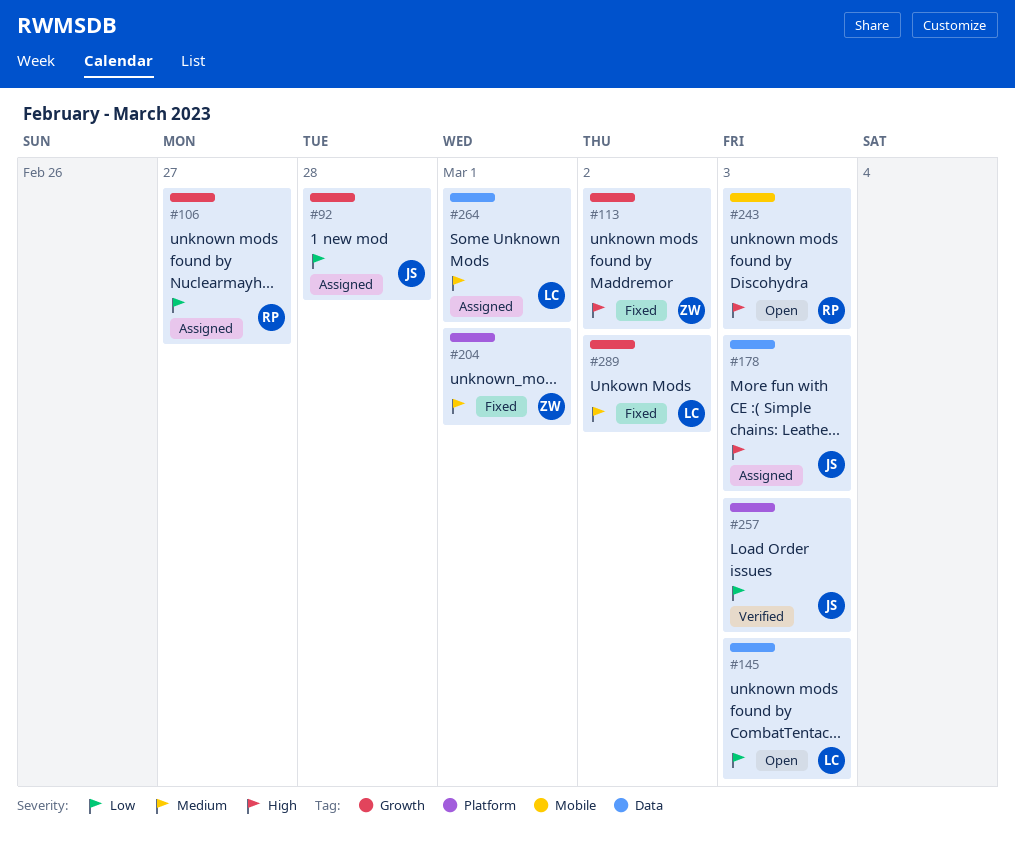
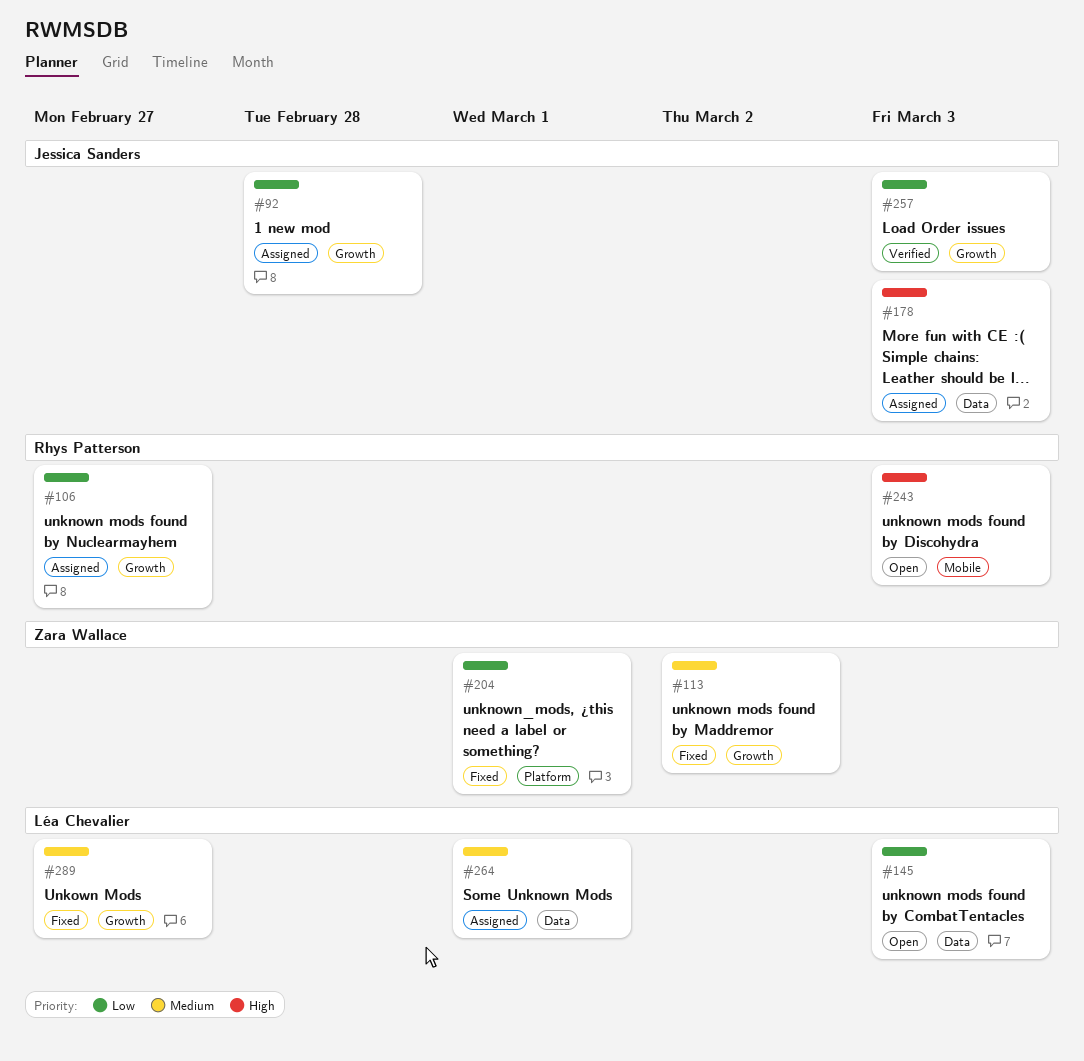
#113, priority: High -> Medium
#204, priority: Medium -> Low
#257, label: Platform -> Growth
#289, due: Mar 2 -> Feb 27

